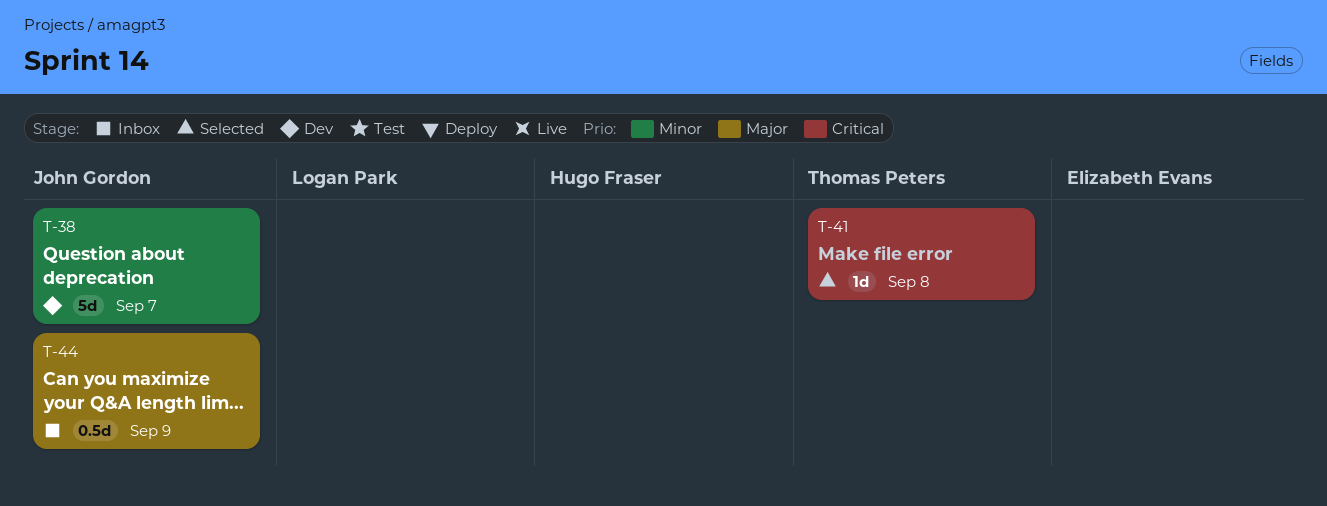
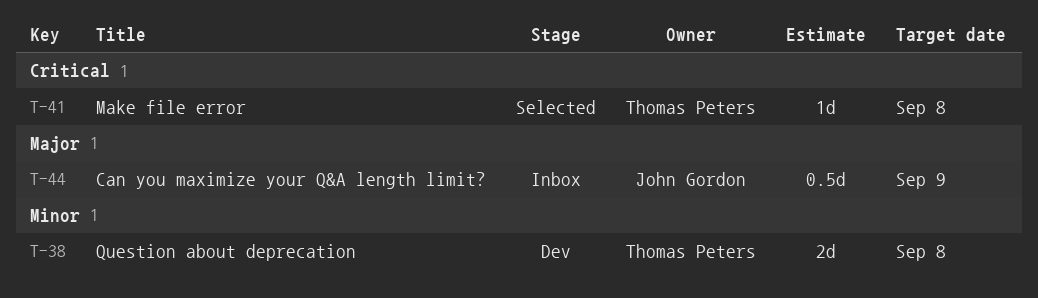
T-38, owner: John Gordon -> Thomas Peters
T-38, estimate: 5d -> 2d
T-38, due: Sep 7 -> Sep 8

